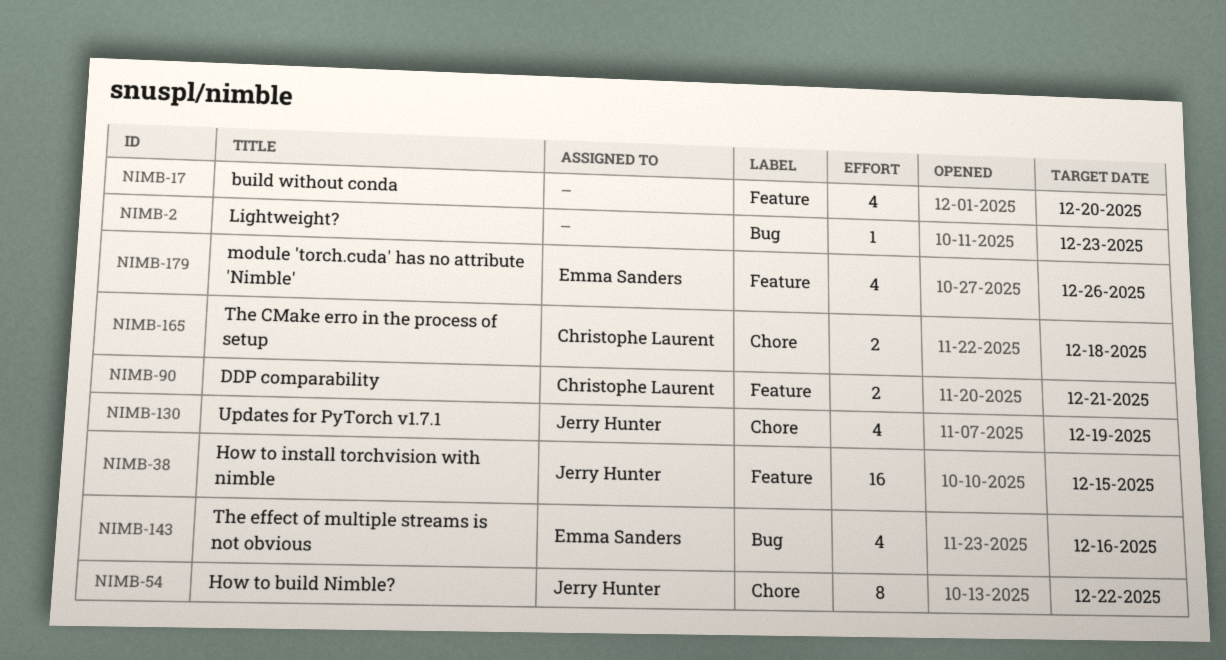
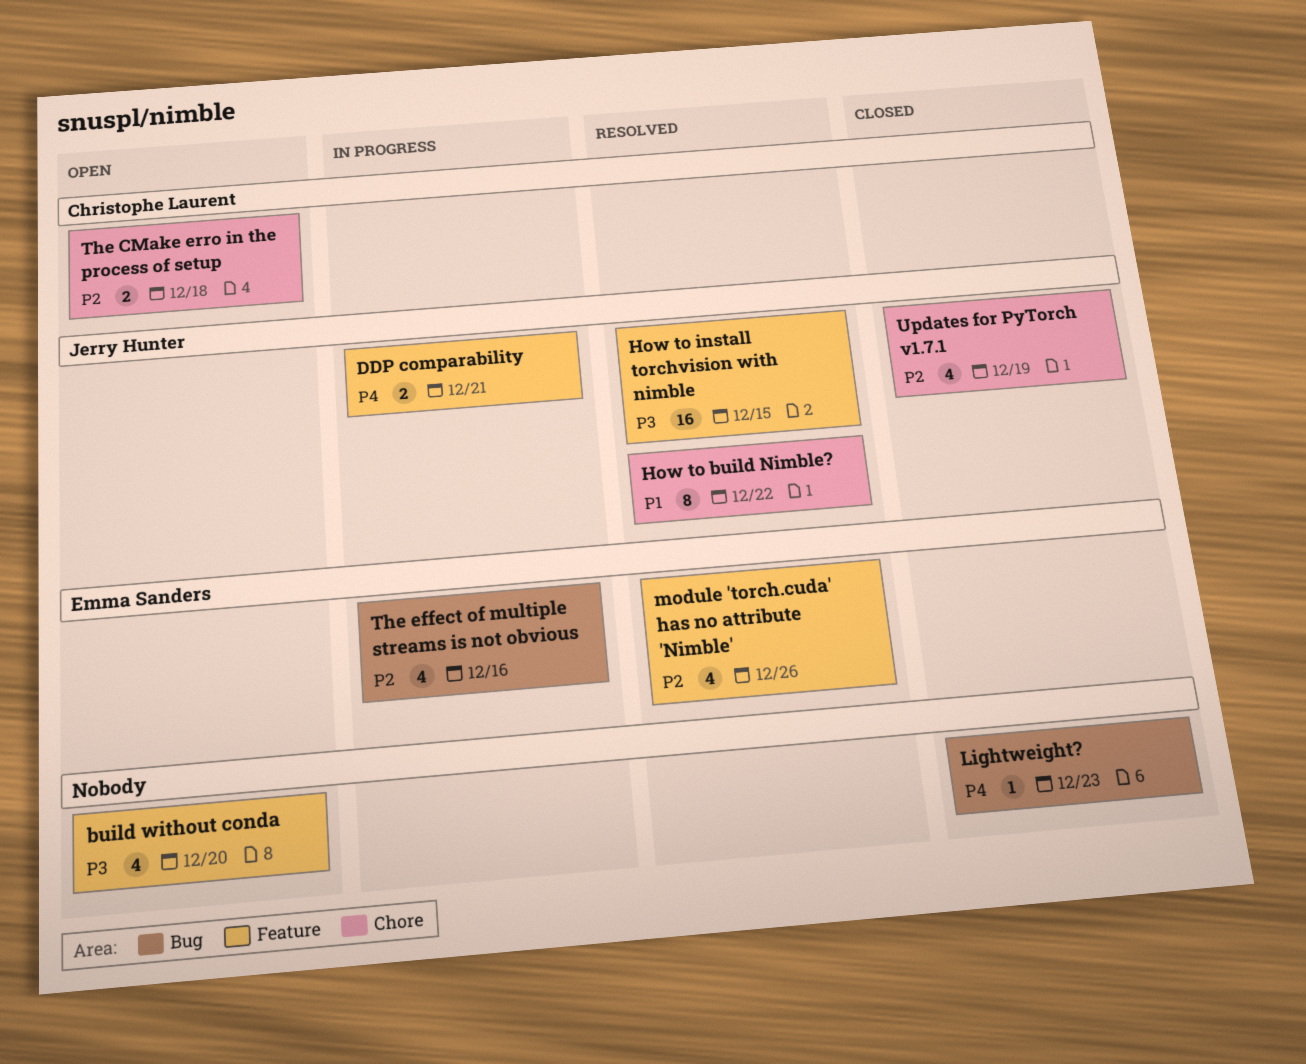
DDP comparability, owner: Christophe Laurent -> Jerry Hunter

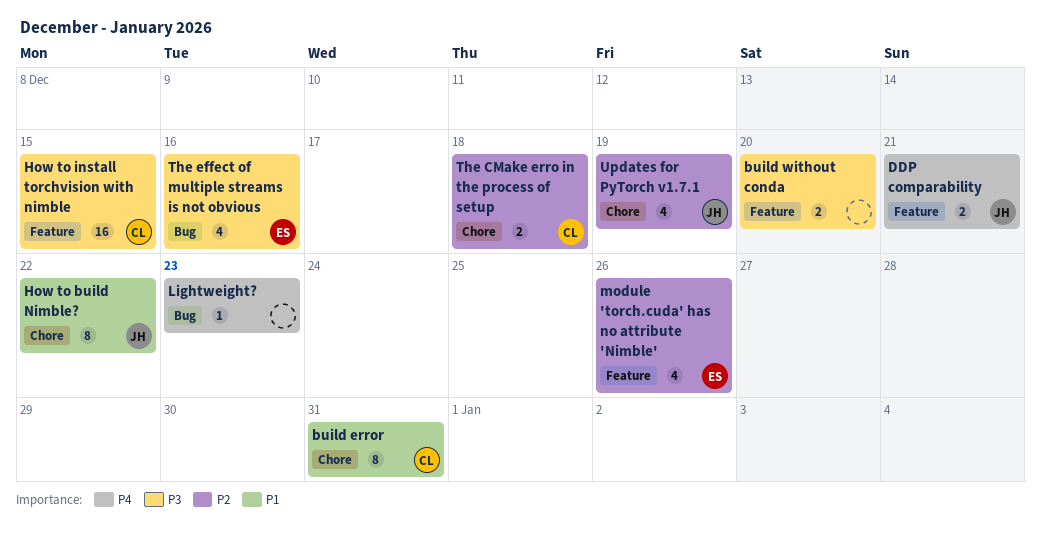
build error: none -> present
build without conda, estimate: 4 -> 2
How to install torchvision with nimble, owner: Jerry Hunter -> Christophe Laurent
The effect of multiple streams is not obvious, priority: P2 -> P3

